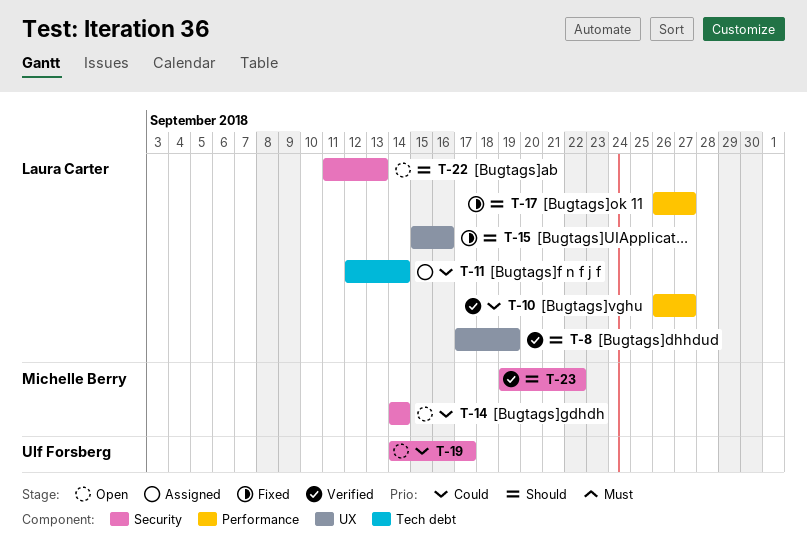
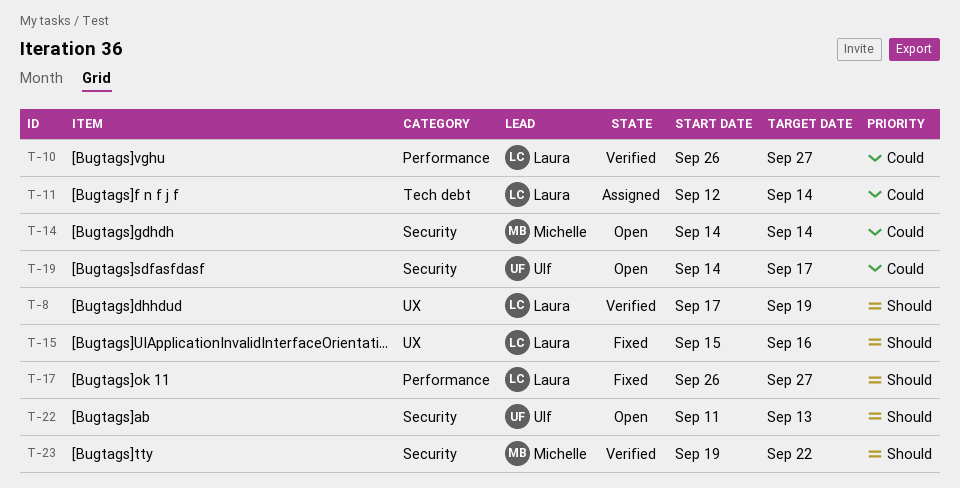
T-22, owner: Laura Carter -> Ulf Forsberg

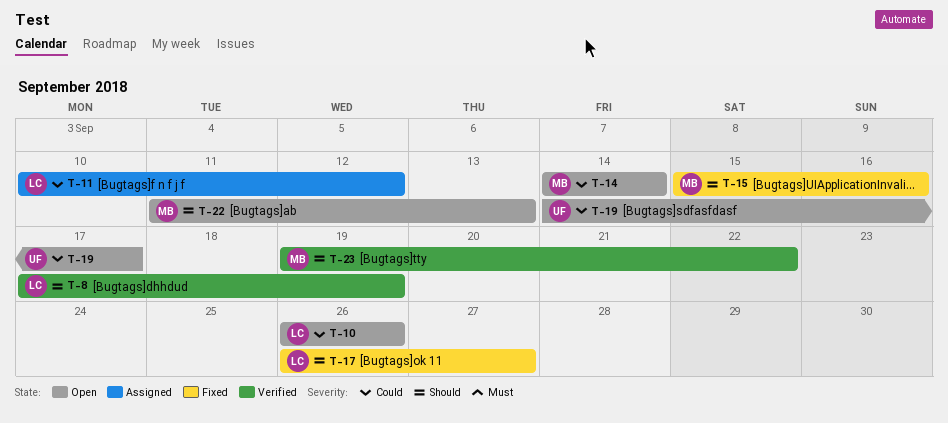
T-10, status: Verified -> Open
T-10, due: Sep 27 -> Sep 26
T-11, start: Sep 12 -> Sep 10
T-11, due: Sep 14 -> Sep 12
T-15, owner: Laura -> Michelle
T-22, owner: Ulf -> Michelle

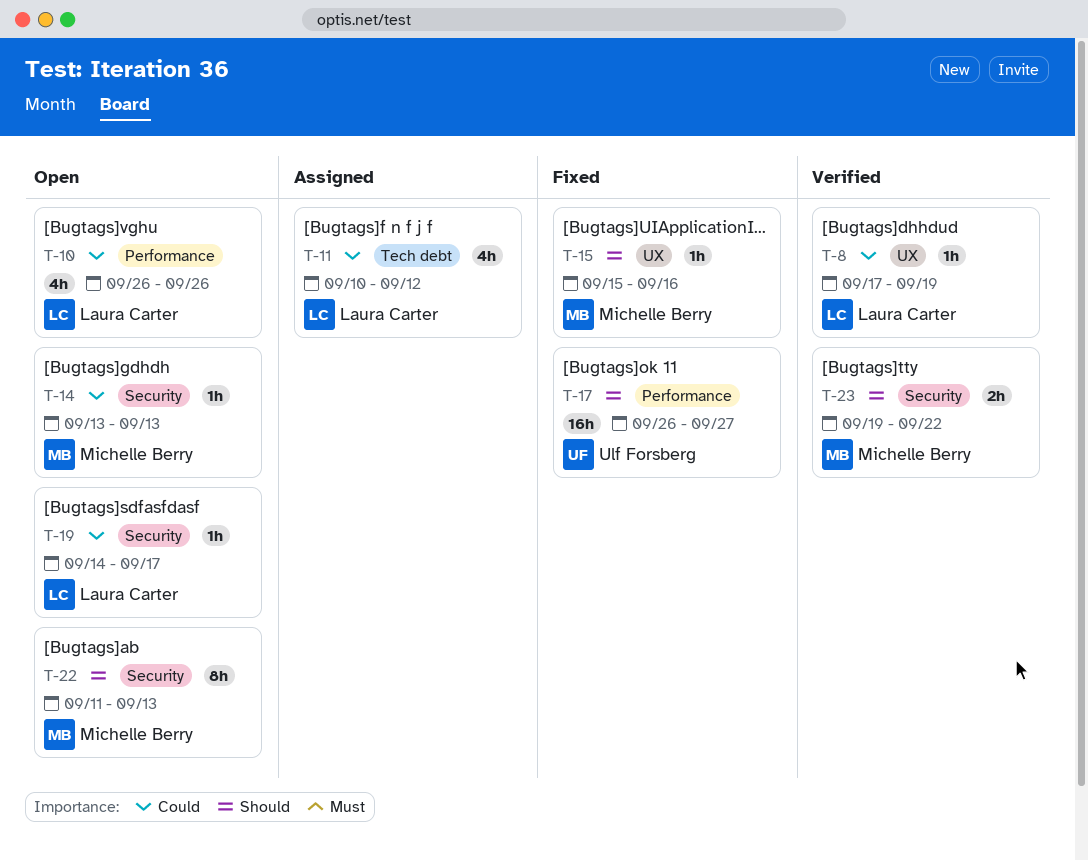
T-8, priority: Should -> Could
T-14, start: Sep 14 -> Sep 13
T-14, due: Sep 14 -> Sep 13
T-17, owner: Laura Carter -> Ulf Forsberg
T-19, owner: Ulf Forsberg -> Laura Carter

